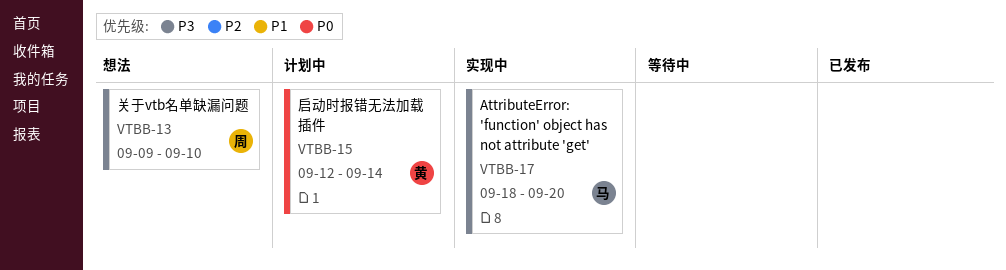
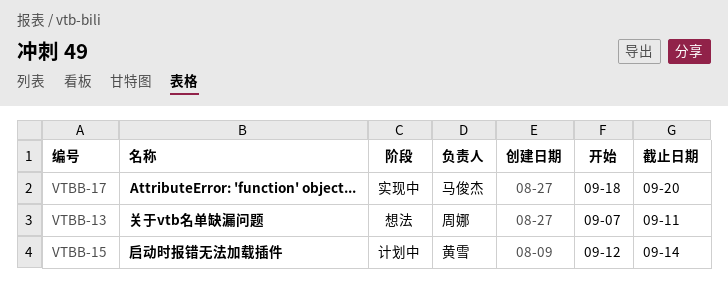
VTBB-13, start: Sep 9 -> Sep 7
VTBB-13, due: Sep 10 -> Sep 11

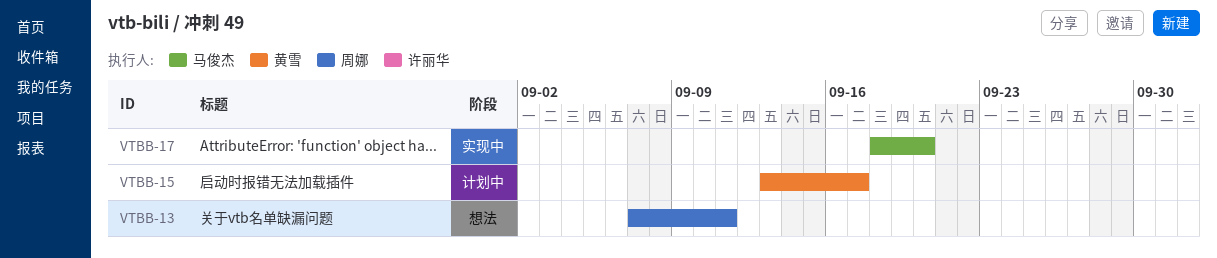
VTBB-15, start: Sep 12 -> Sep 13
VTBB-15, due: Sep 14 -> Sep 17

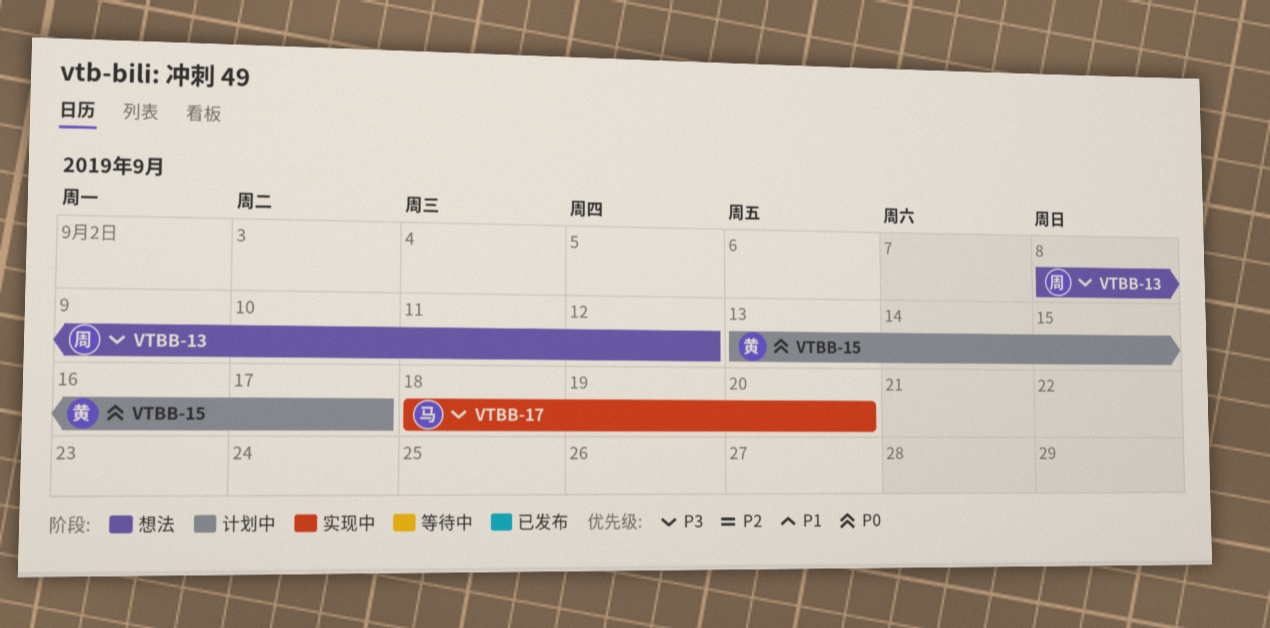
VTBB-13, start: Sep 7 -> Sep 8
VTBB-13, due: Sep 11 -> Sep 12

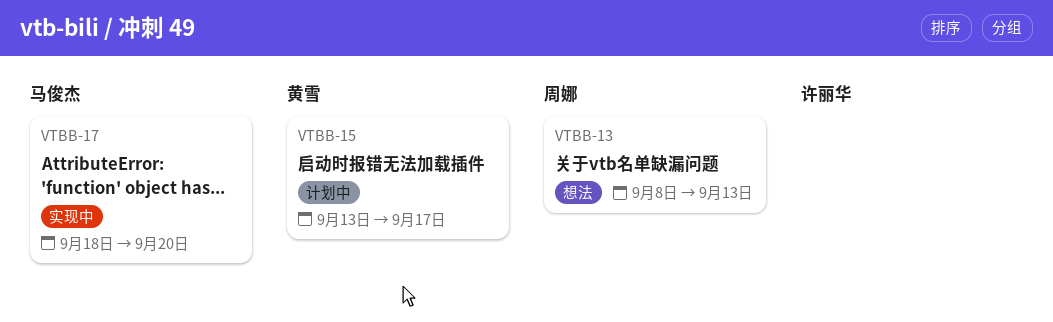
VTBB-13, due: Sep 12 -> Sep 13

